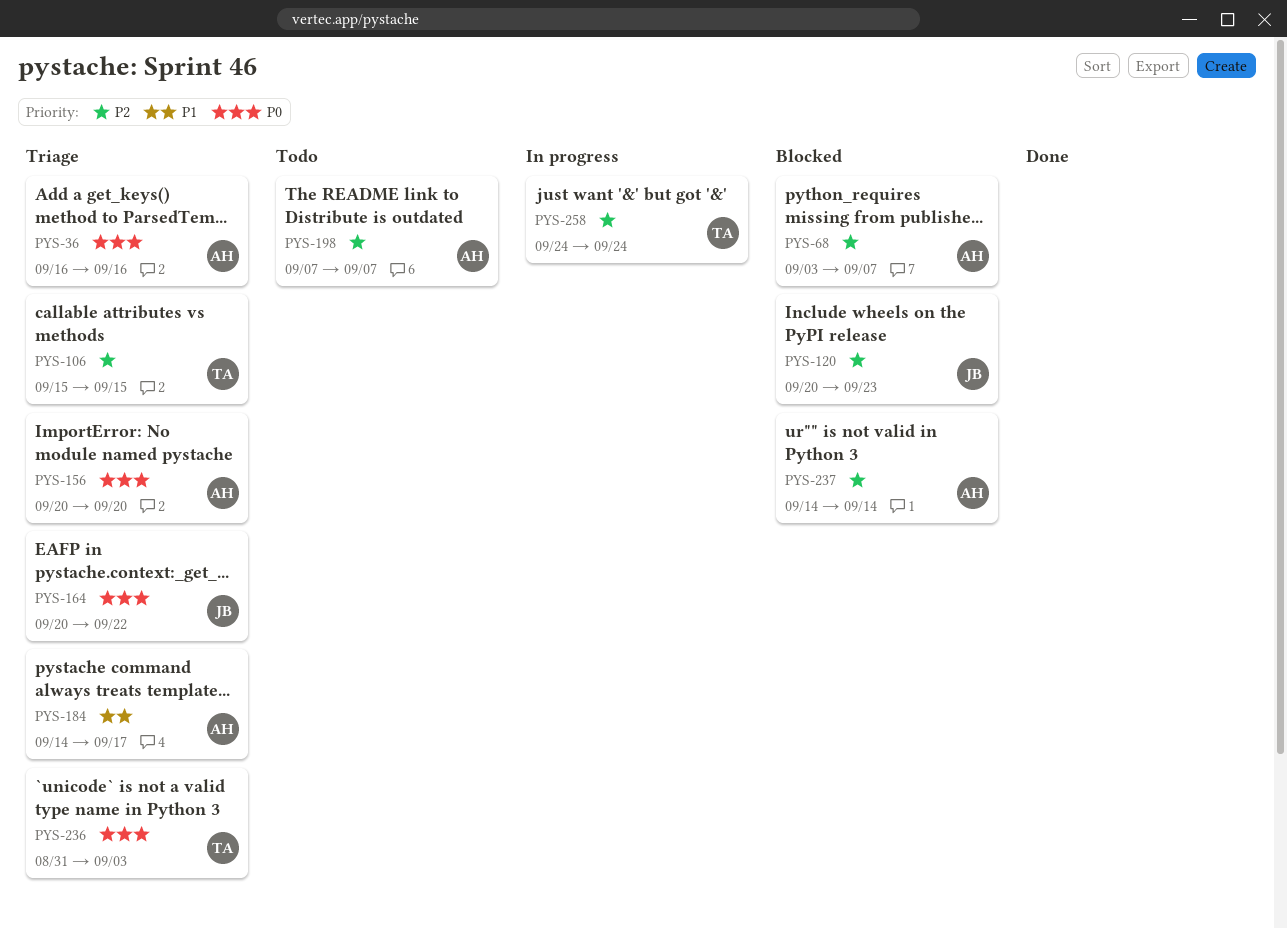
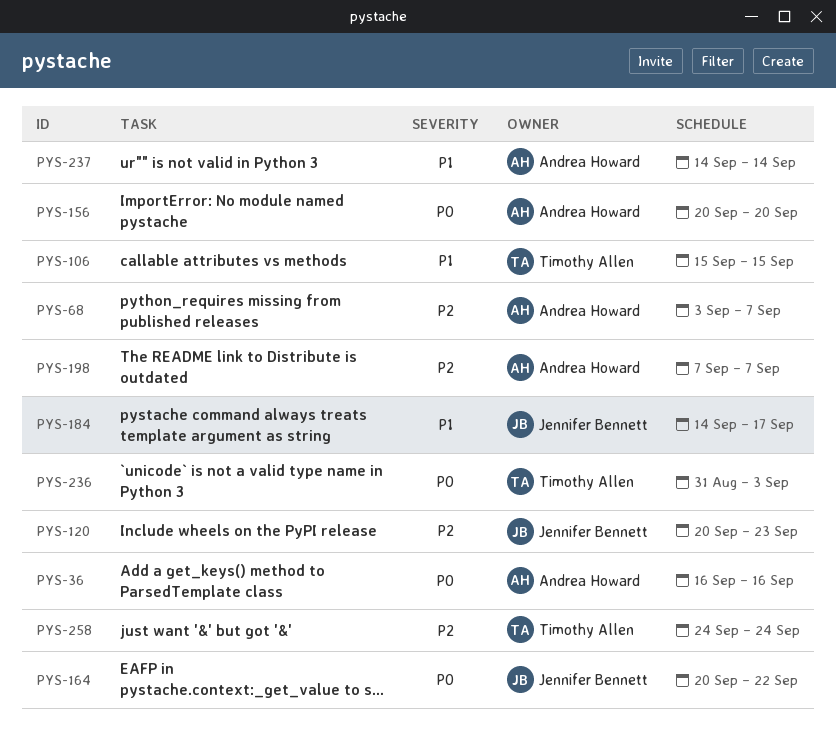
PYS-106, priority: P2 -> P1
PYS-184, owner: Andrea Howard -> Jennifer Bennett
PYS-237, priority: P2 -> P1

